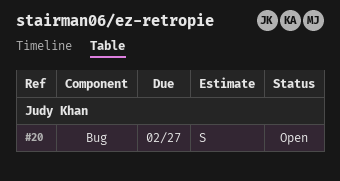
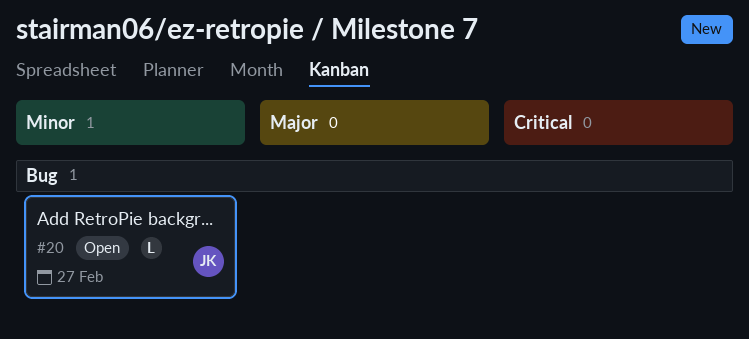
#20, estimate: S -> L

